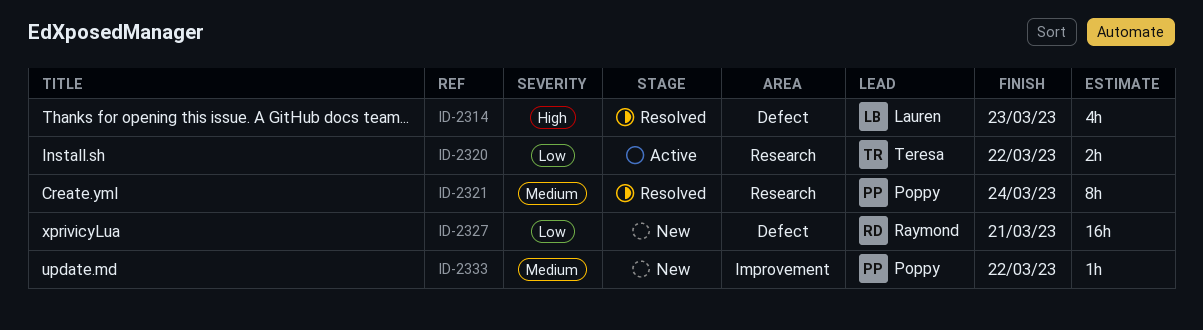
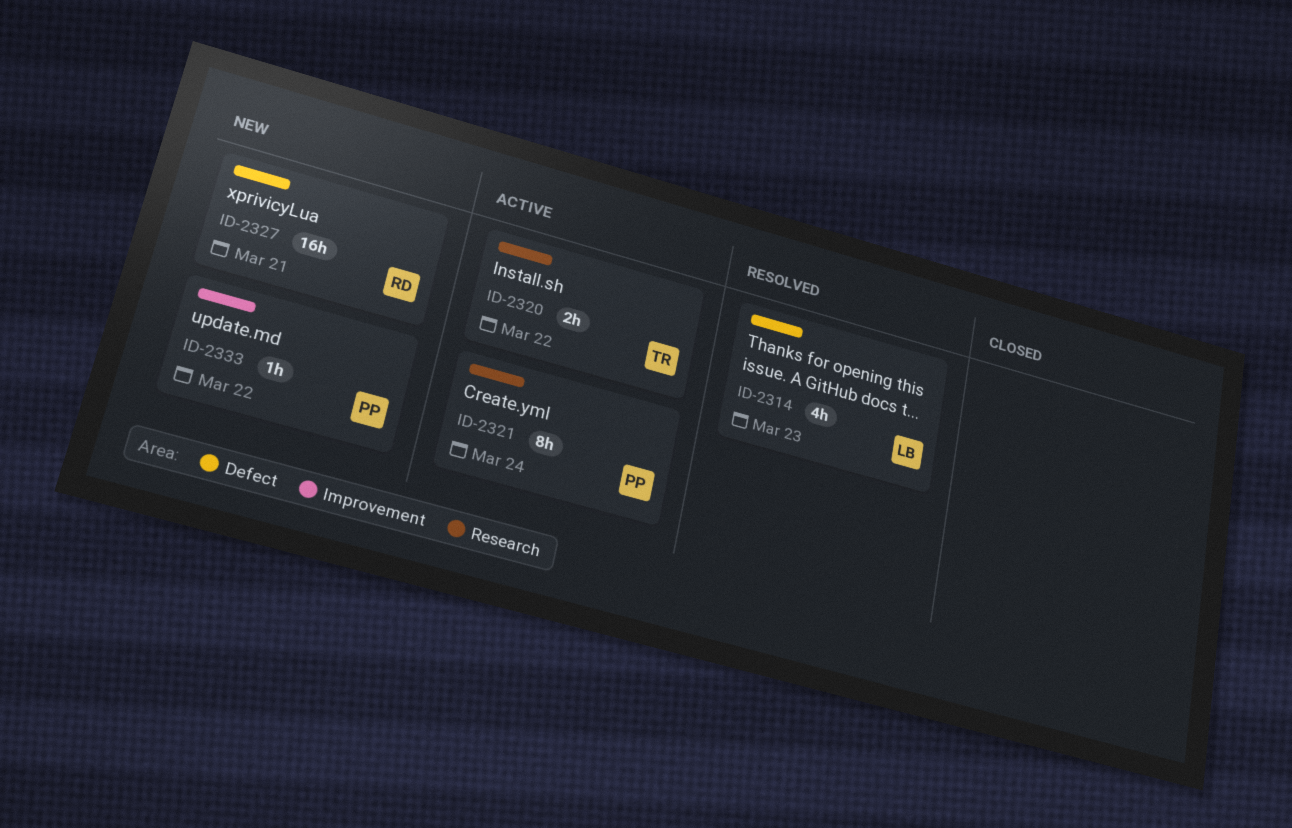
ID-2321, status: Resolved -> Active

